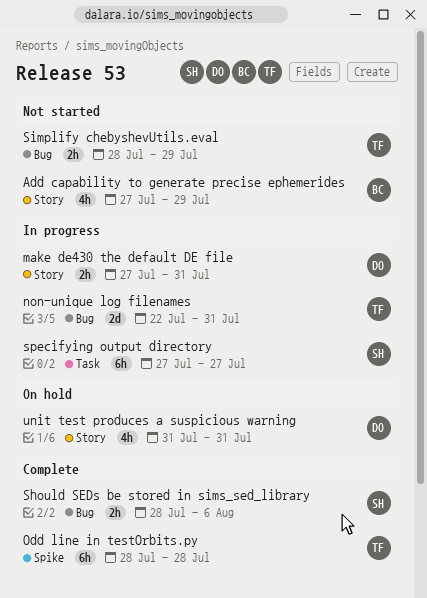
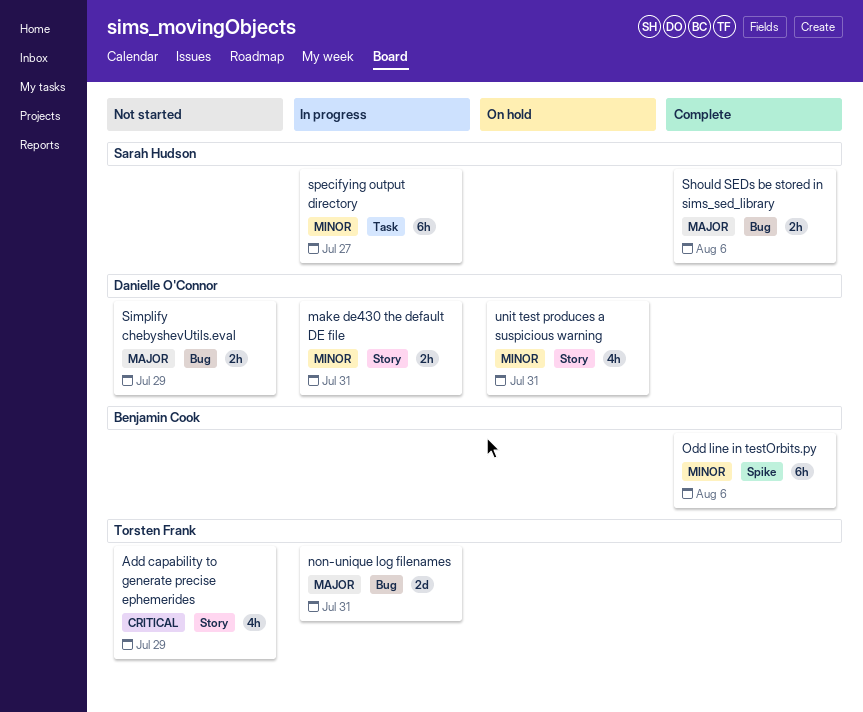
Add capability to generate precise ephemerides, owner: Benjamin Cook -> Torsten Frank
Odd line in testOrbits.py, owner: Torsten Frank -> Benjamin Cook
Odd line in testOrbits.py, due: Jul 28 -> Aug 6
Simplify chebyshevUtils.eval, owner: Torsten Frank -> Danielle O'Connor

